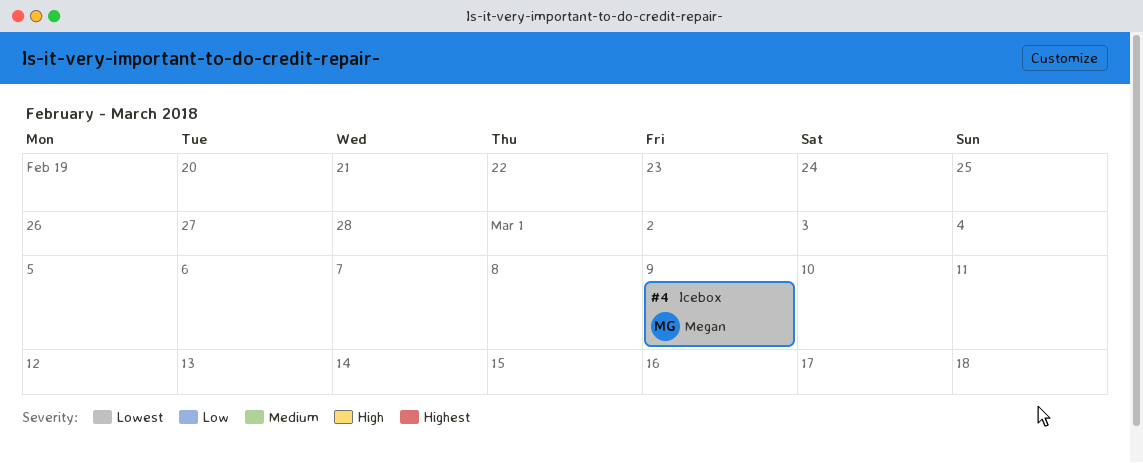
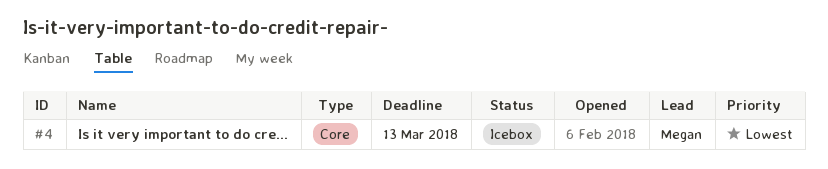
#4, due: Mar 9 -> Mar 13

